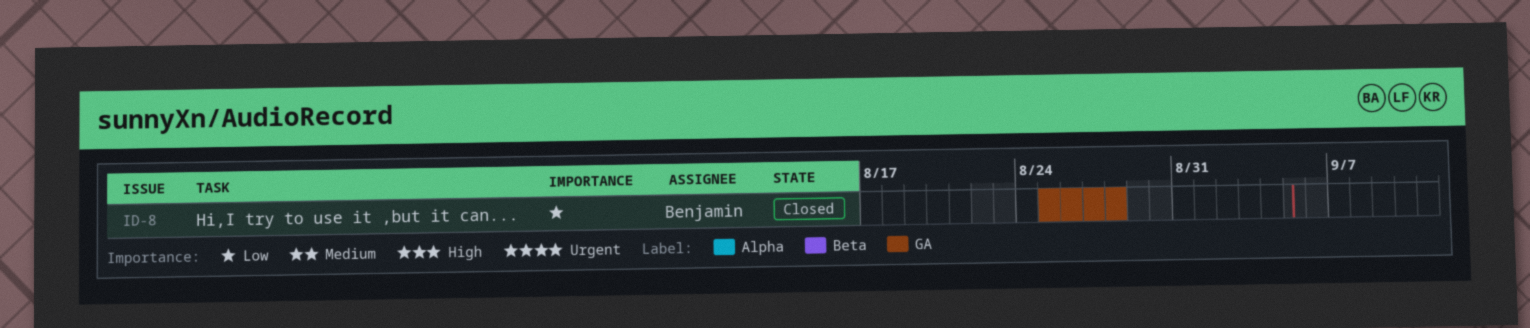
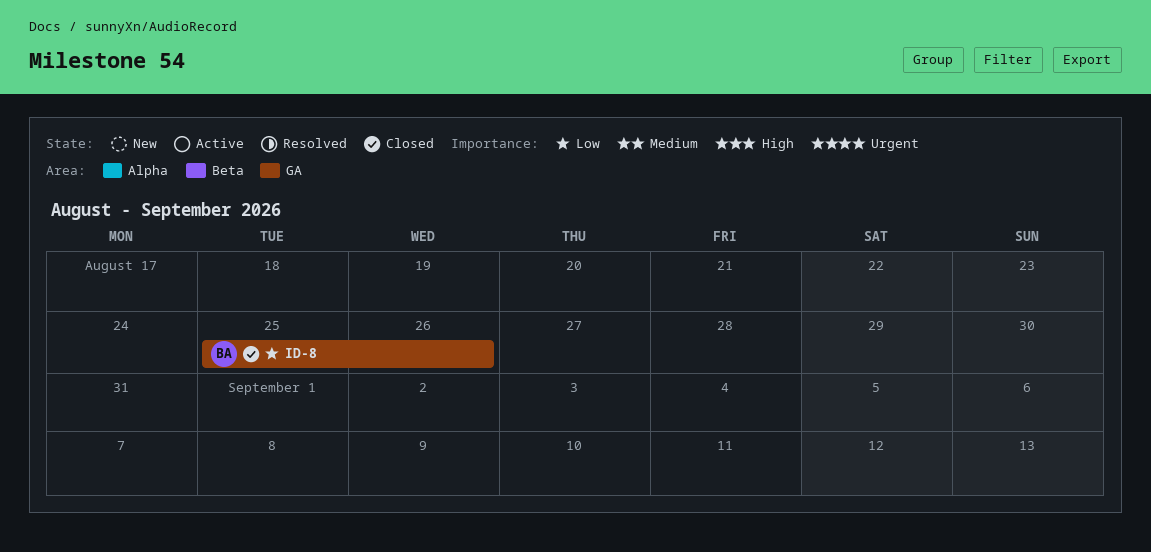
ID-8, due: Aug 28 -> Aug 26

